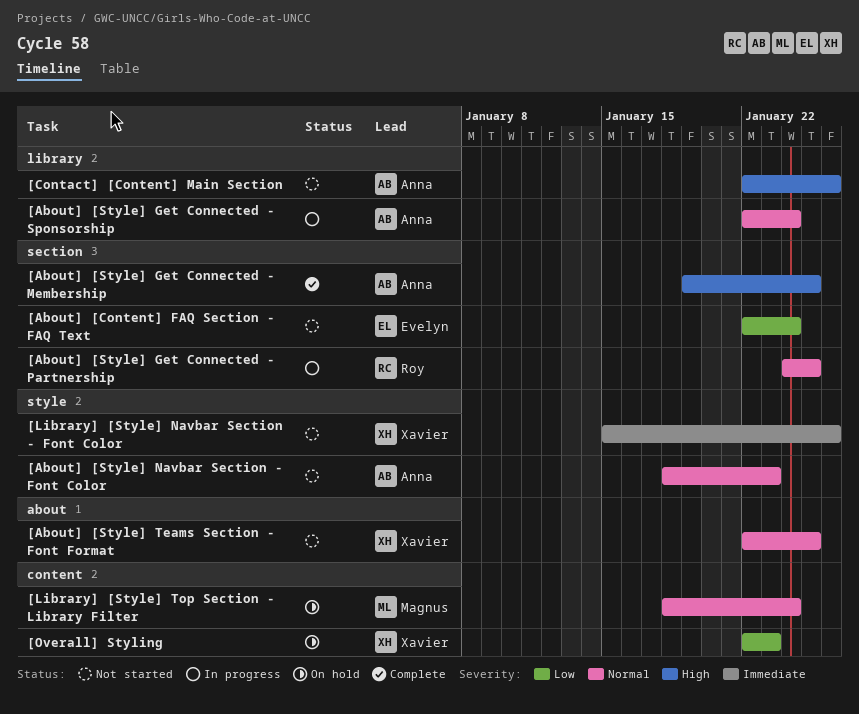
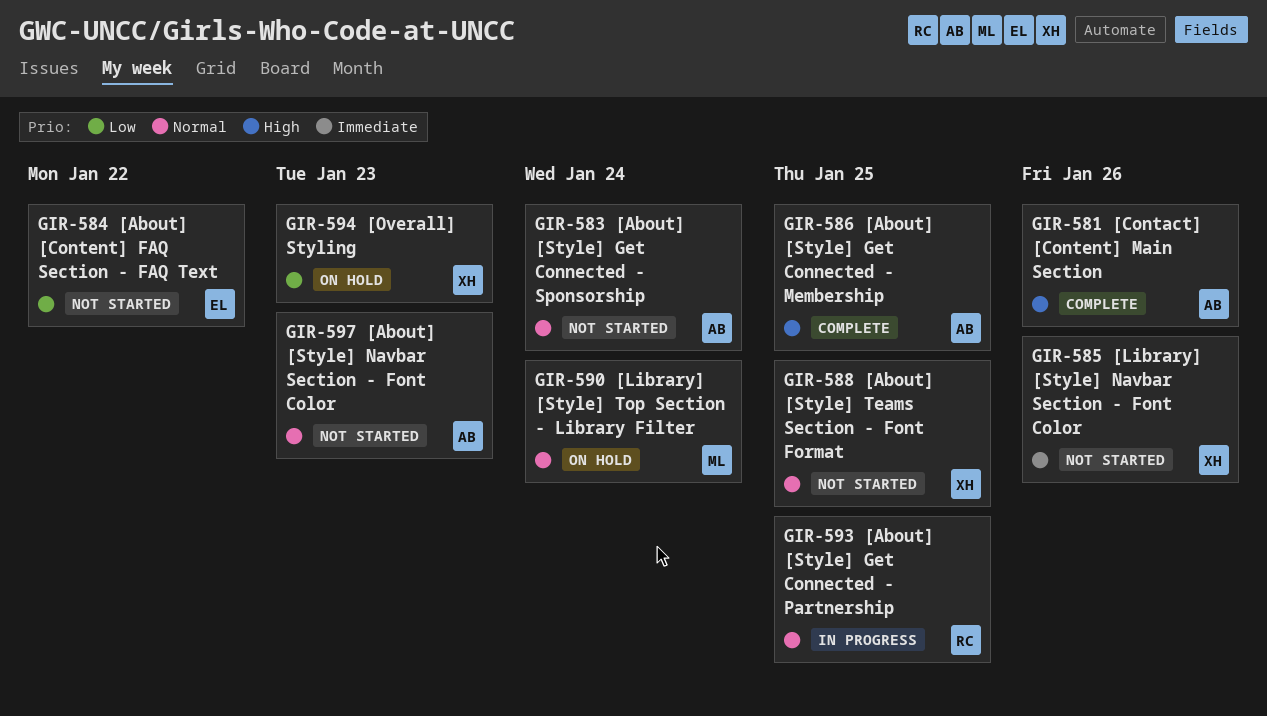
[About] [Content] FAQ Section - FAQ Text, due: Jan 24 -> Jan 22
[About] [Style] Get Connected - Sponsorship, status: In progress -> Not started
[Contact] [Content] Main Section, status: Not started -> Complete

